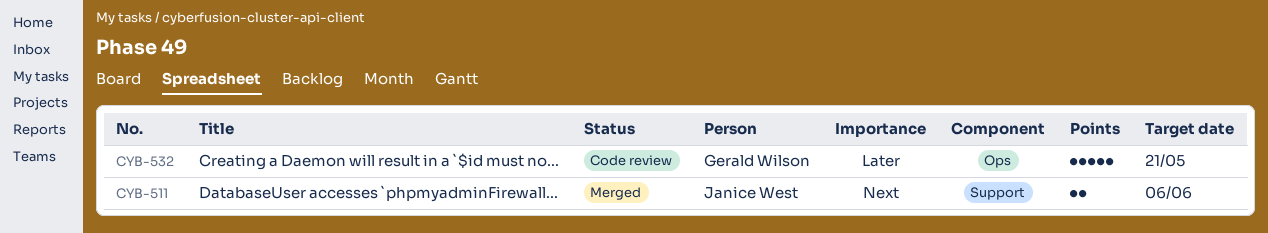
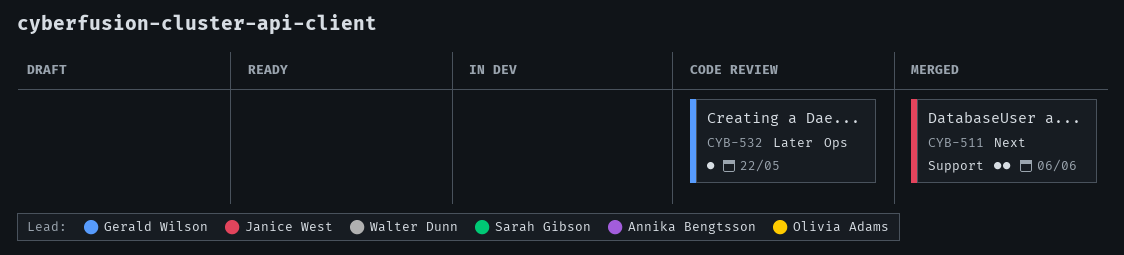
CYB-532, estimate: 5 -> 1
CYB-532, due: May 21 -> May 22

